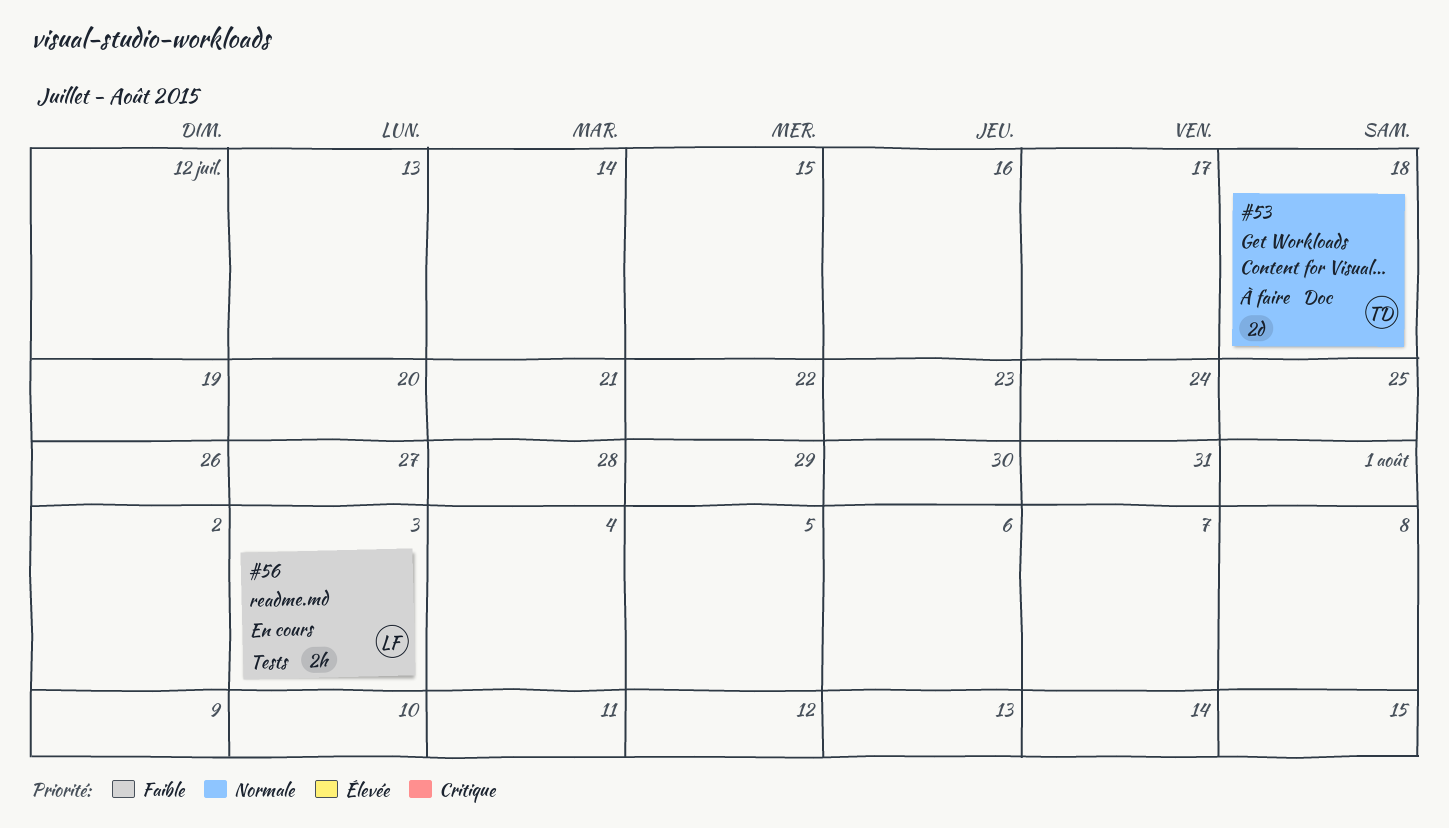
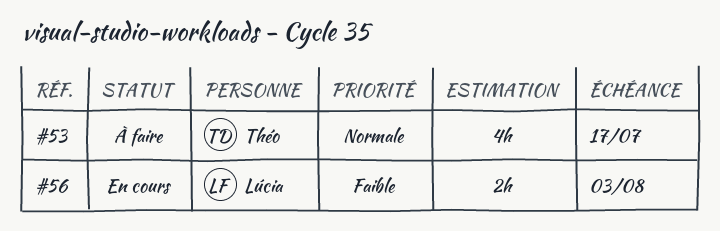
#53, estimate: 2d -> 4h
#53, due: Jul 18 -> Jul 17

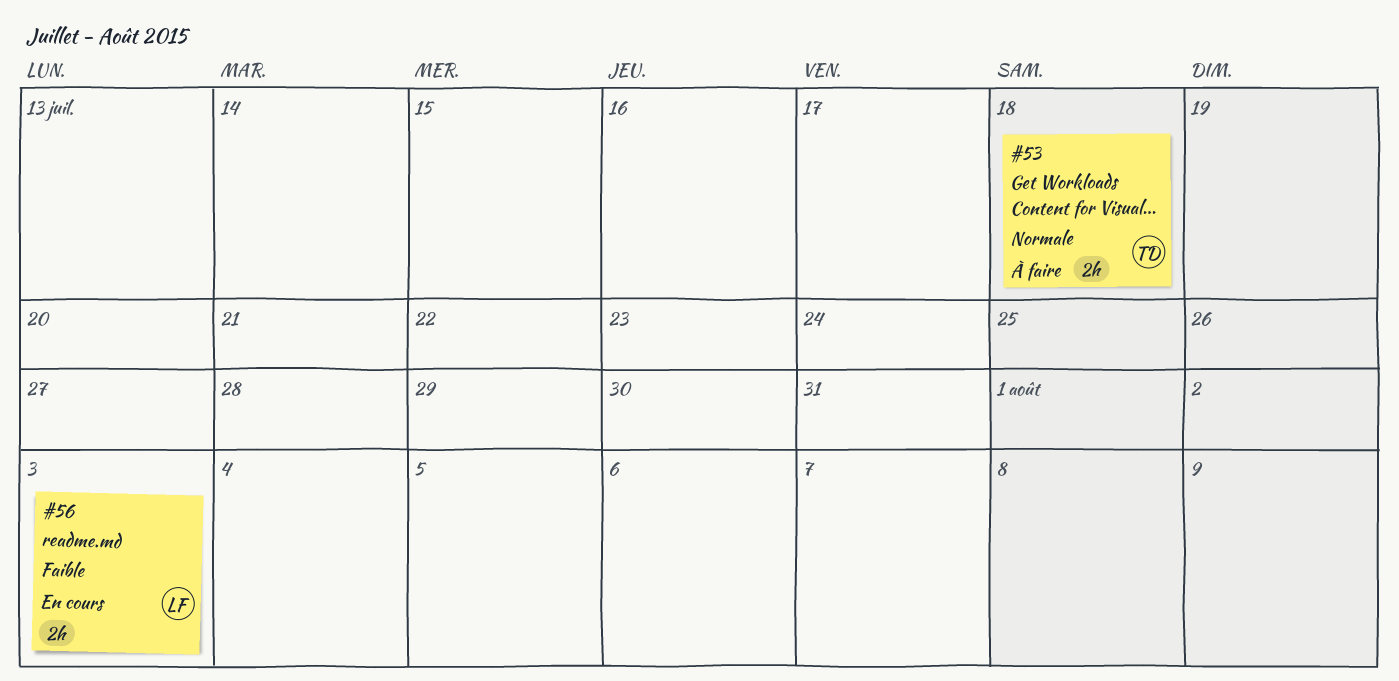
#53, estimate: 4h -> 2h
#53, due: Jul 17 -> Jul 18

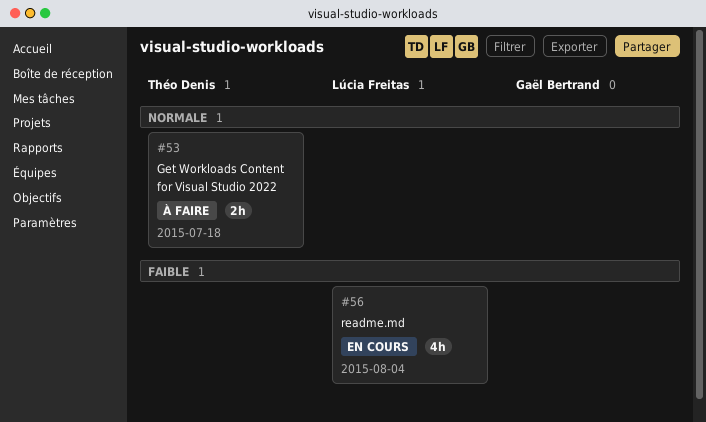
#56, estimate: 2h -> 4h
#56, due: Aug 3 -> Aug 4

